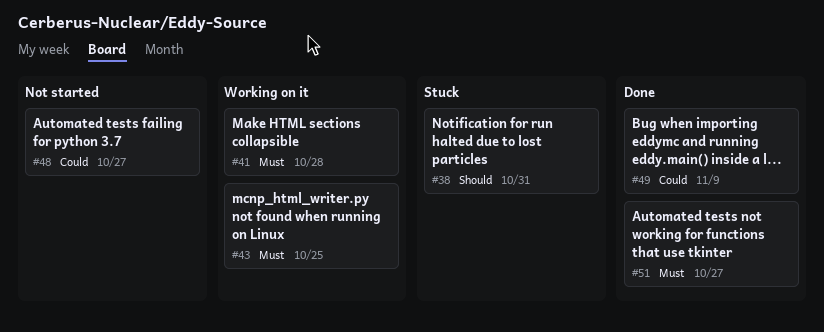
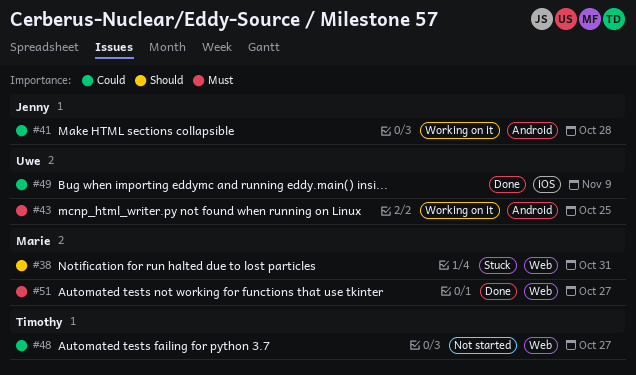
#41, priority: Must -> Could

